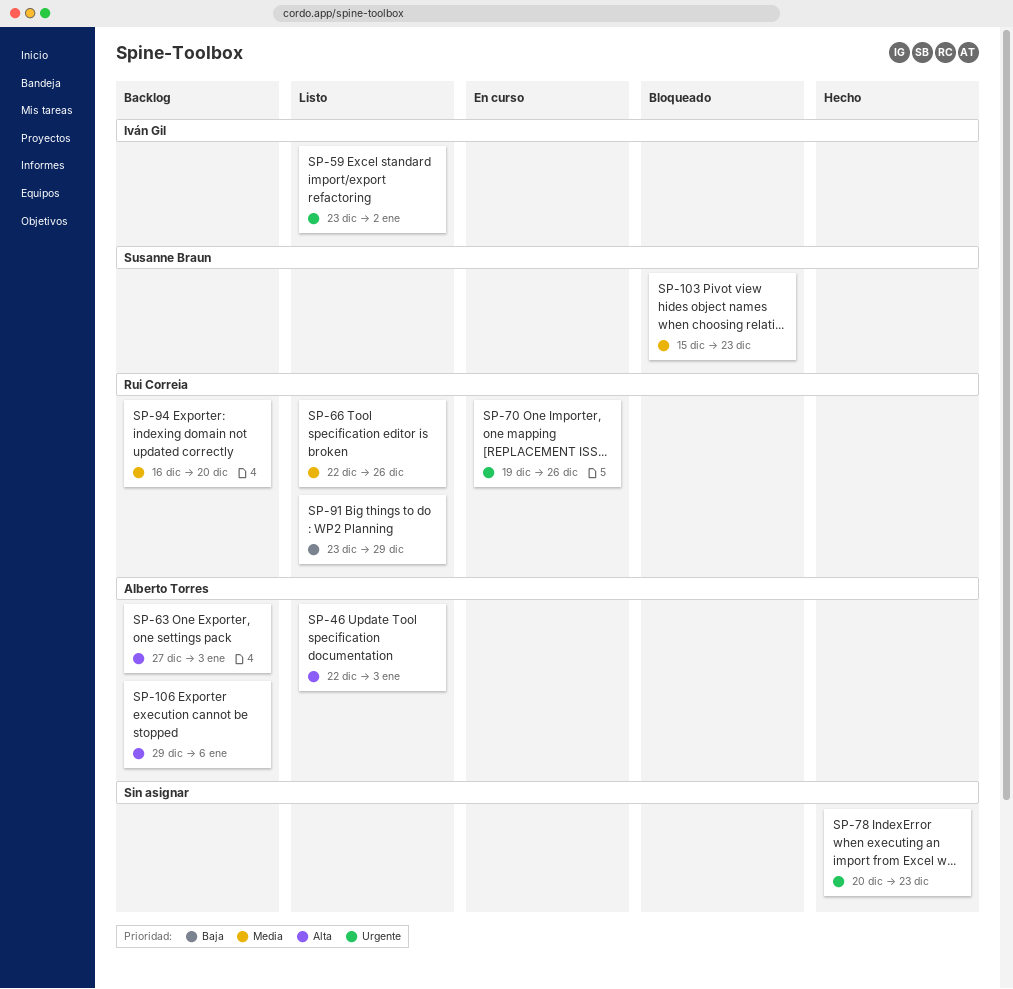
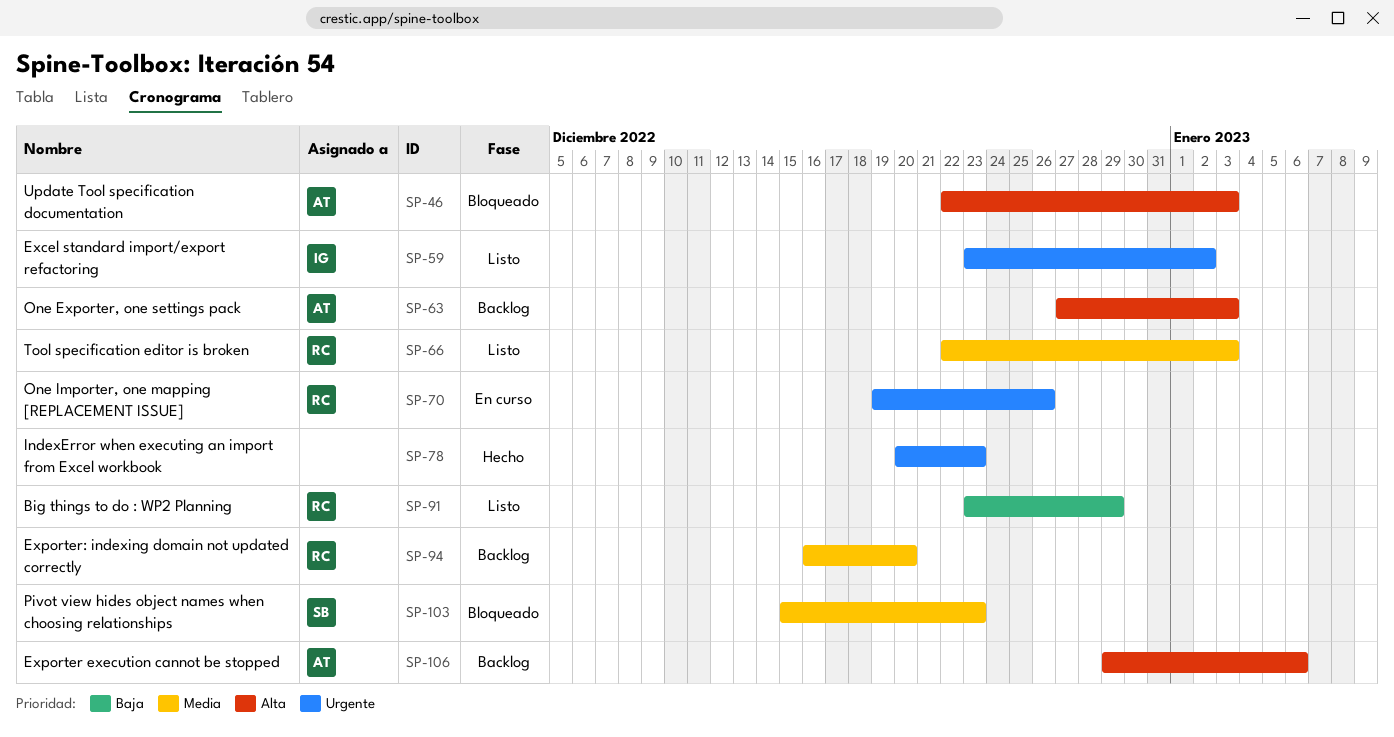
SP-46, status: Listo -> Bloqueado
SP-66, due: Dec 26 -> Jan 3

